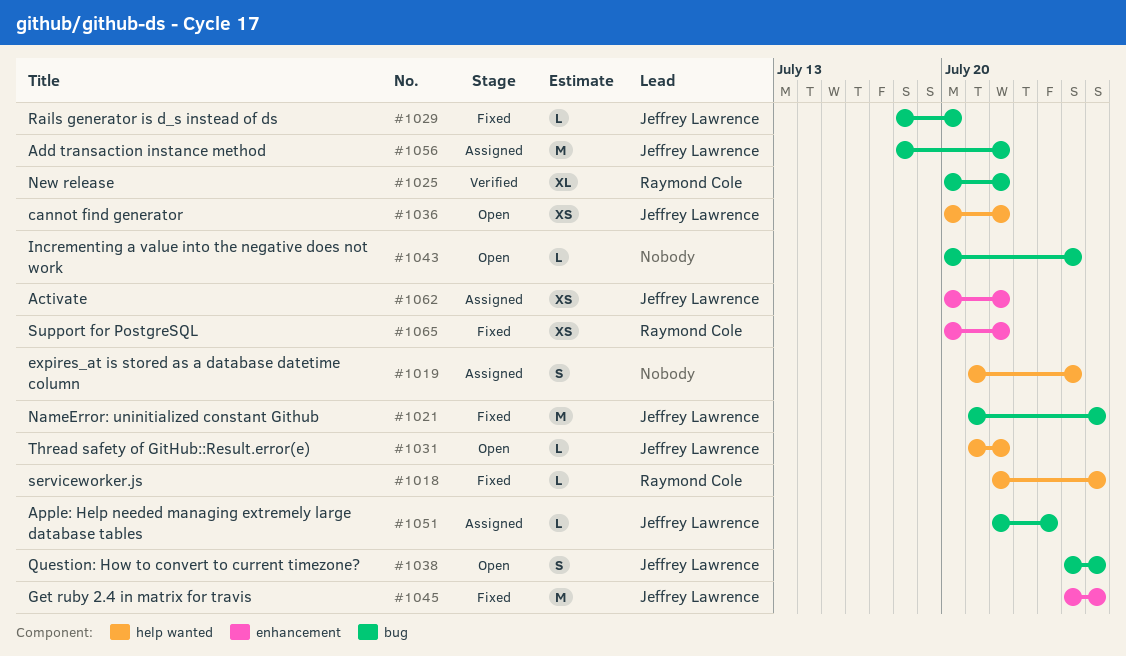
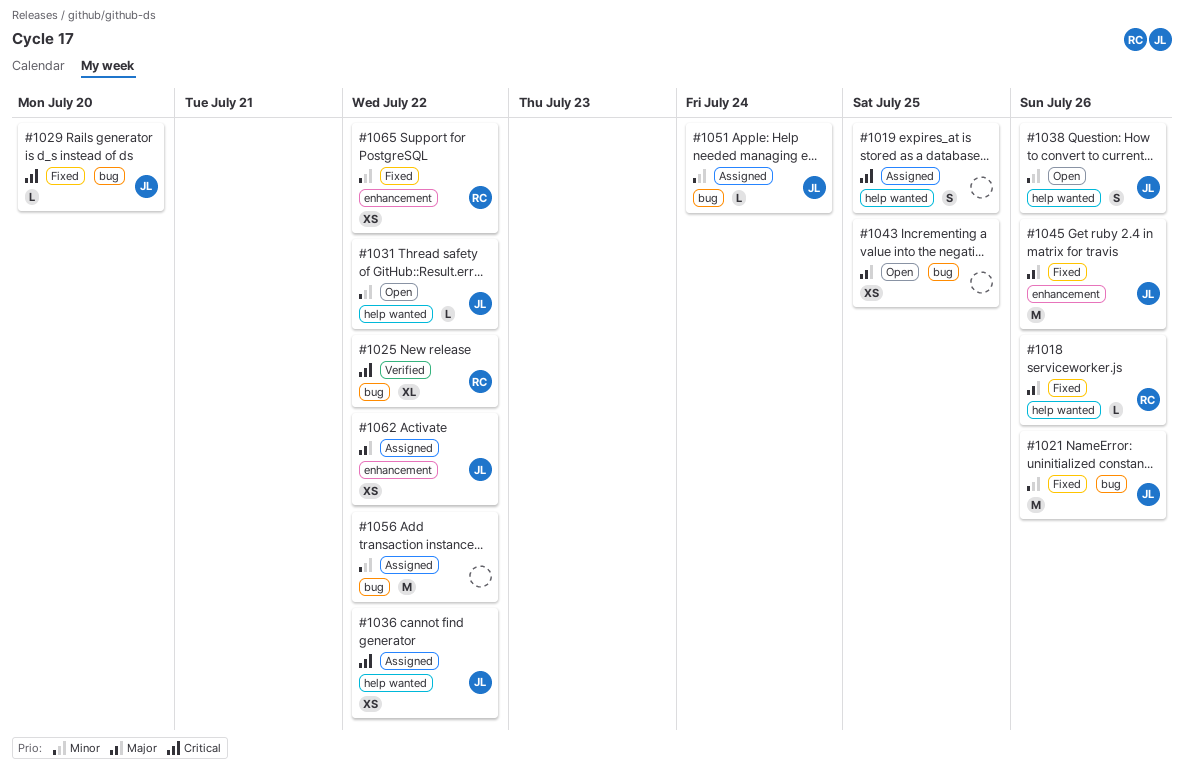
#1036, status: Open -> Assigned
#1038, label: bug -> help wanted
#1043, estimate: L -> XS
#1056, owner: Jeffrey Lawrence -> none

